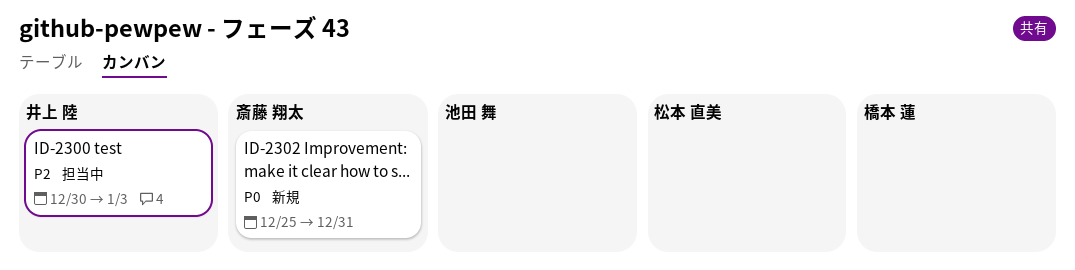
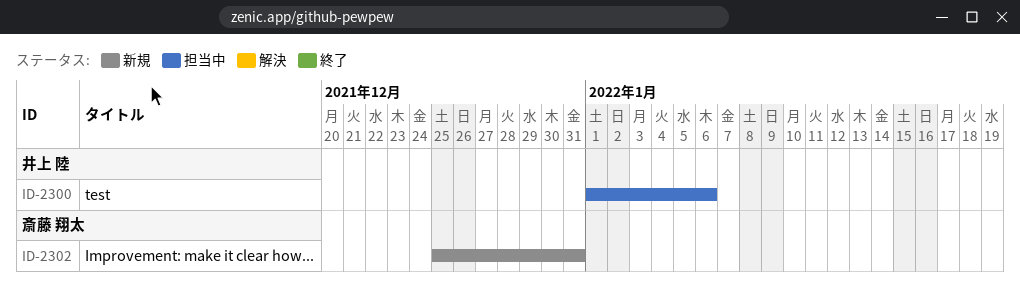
ID-2300, start: Dec 30 -> Jan 1
ID-2300, due: Jan 3 -> Jan 6

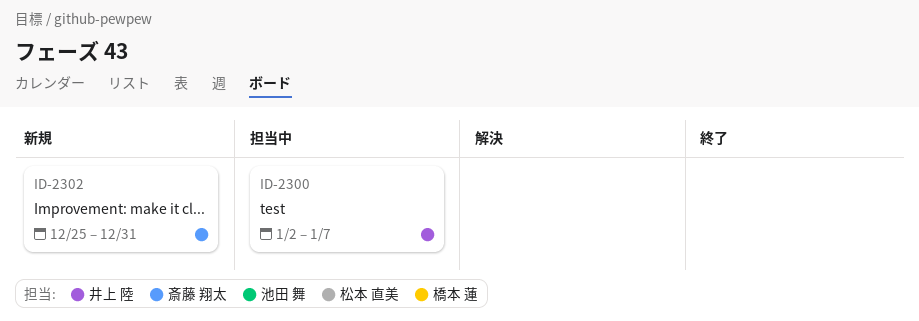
ID-2300, start: Jan 1 -> Jan 2
ID-2300, due: Jan 6 -> Jan 7

